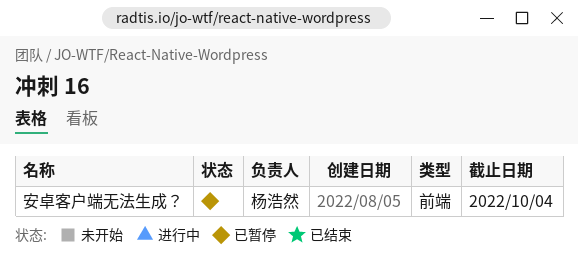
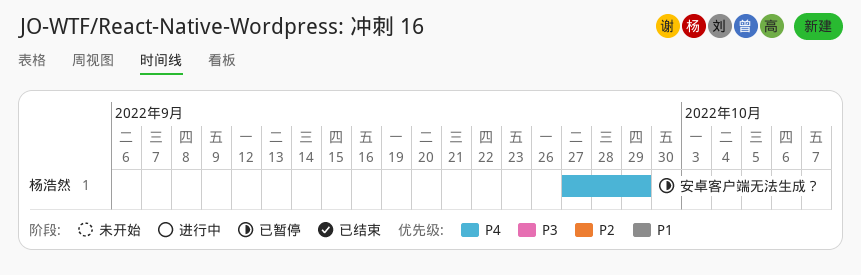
安卓客户端无法生成？, due: Oct 4 -> Sep 29

